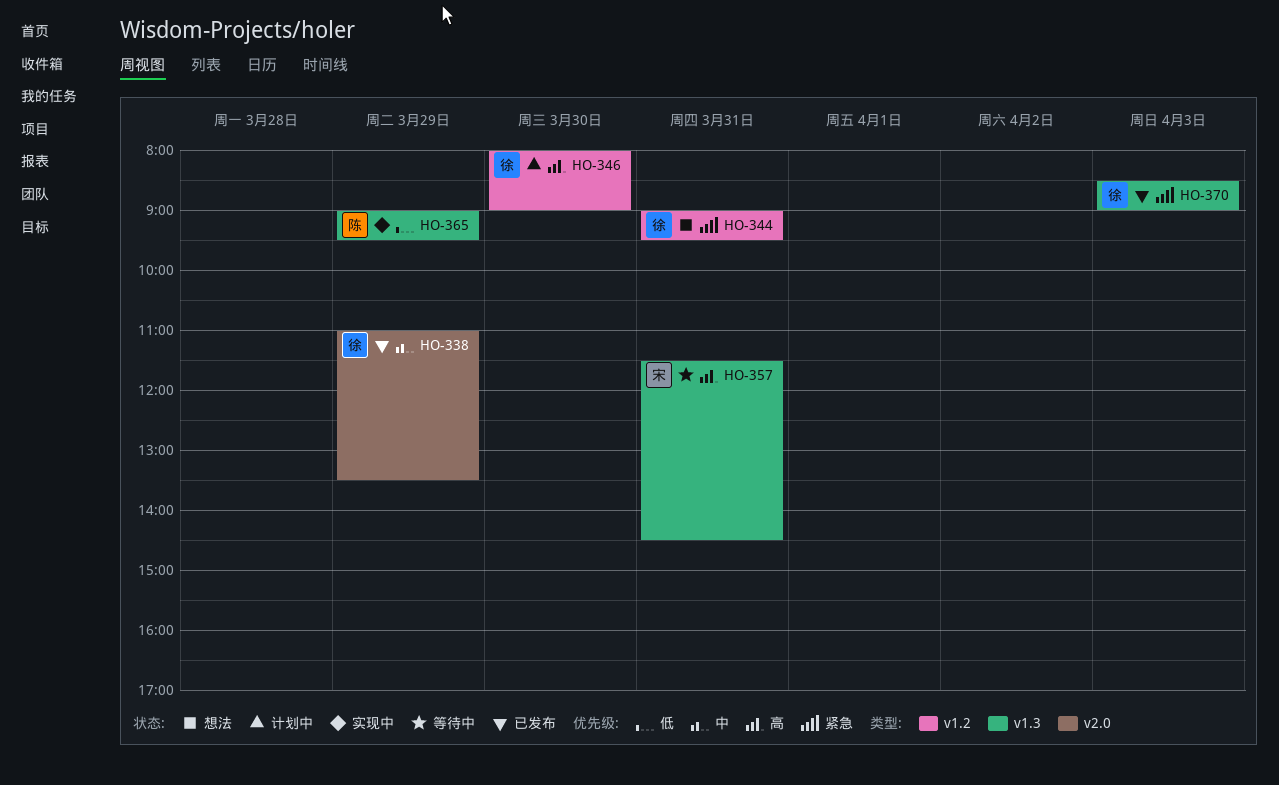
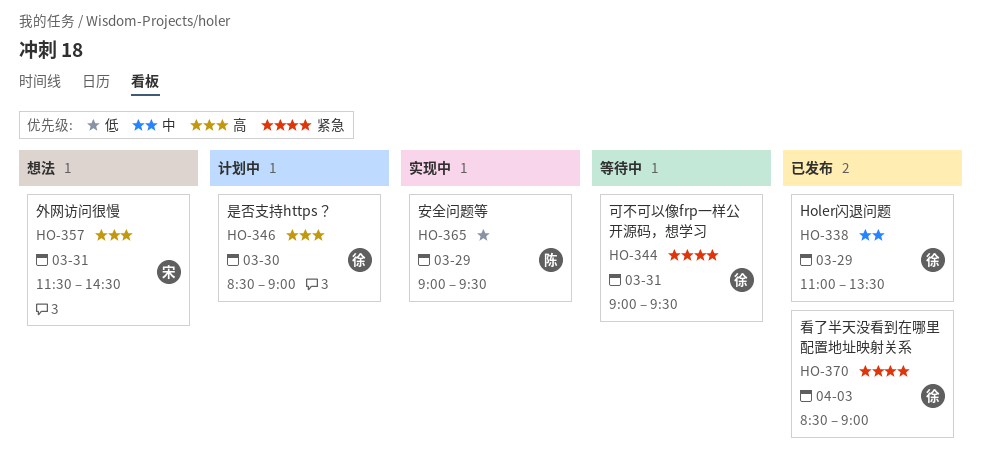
HO-344, status: 想法 -> 等待中
HO-346, begins: 08:00 -> 08:30
HO-357, status: 等待中 -> 想法

